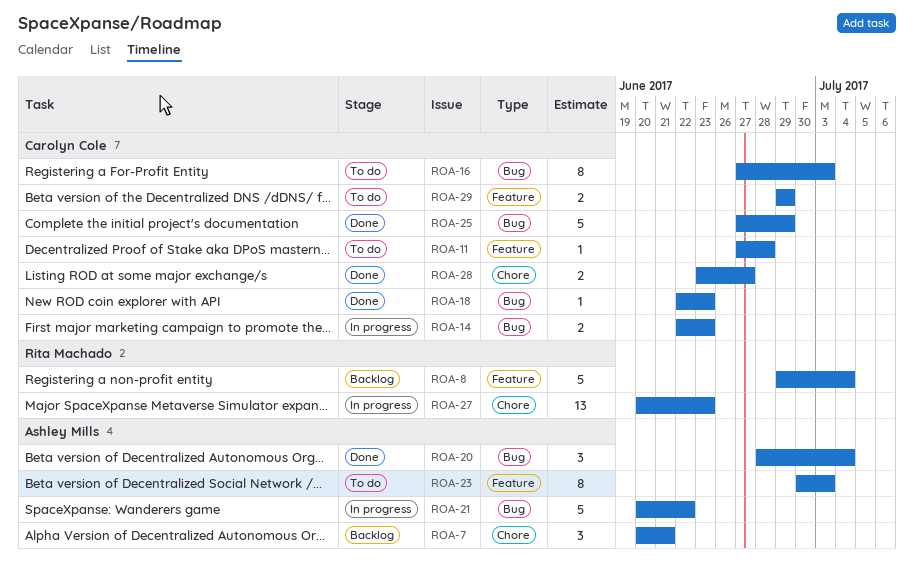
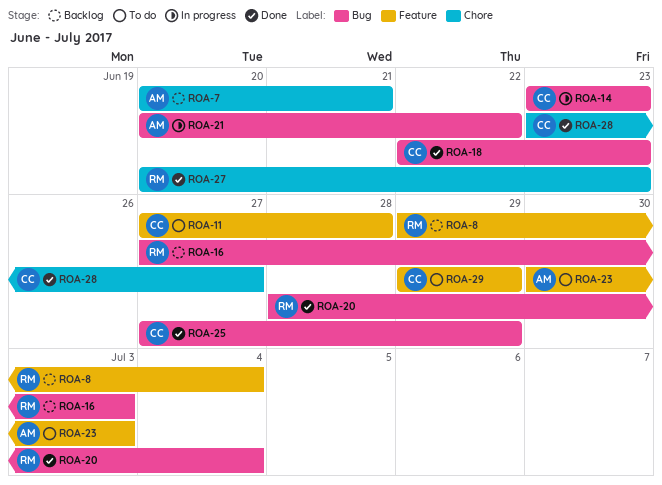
ROA-14, start: Jun 22 -> Jun 23
ROA-16, status: To do -> Backlog
ROA-16, owner: Carolyn Cole -> Rita Machado
ROA-20, owner: Ashley Mills -> Rita Machado
ROA-27, status: In progress -> Done

